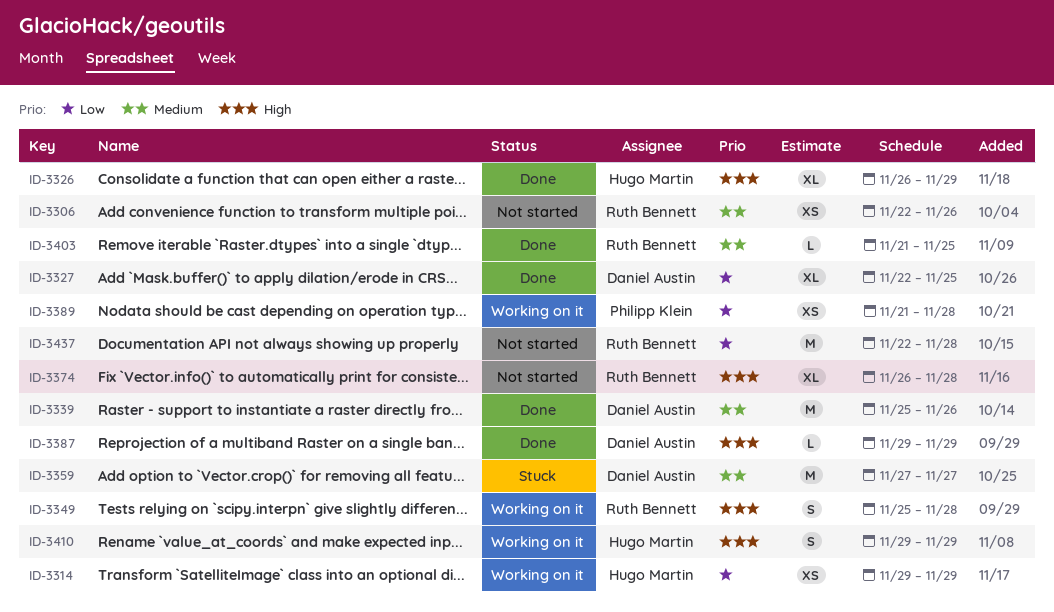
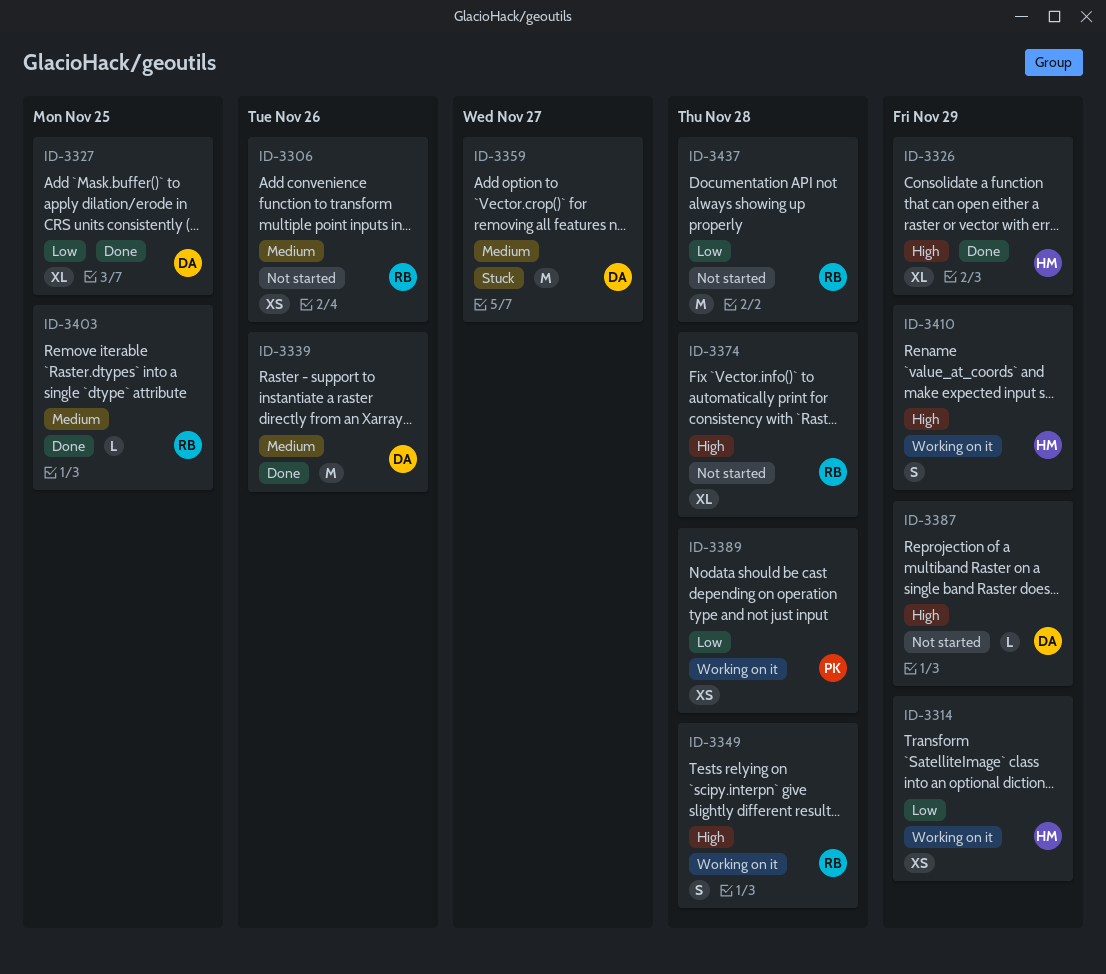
ID-3387, status: Done -> Not started

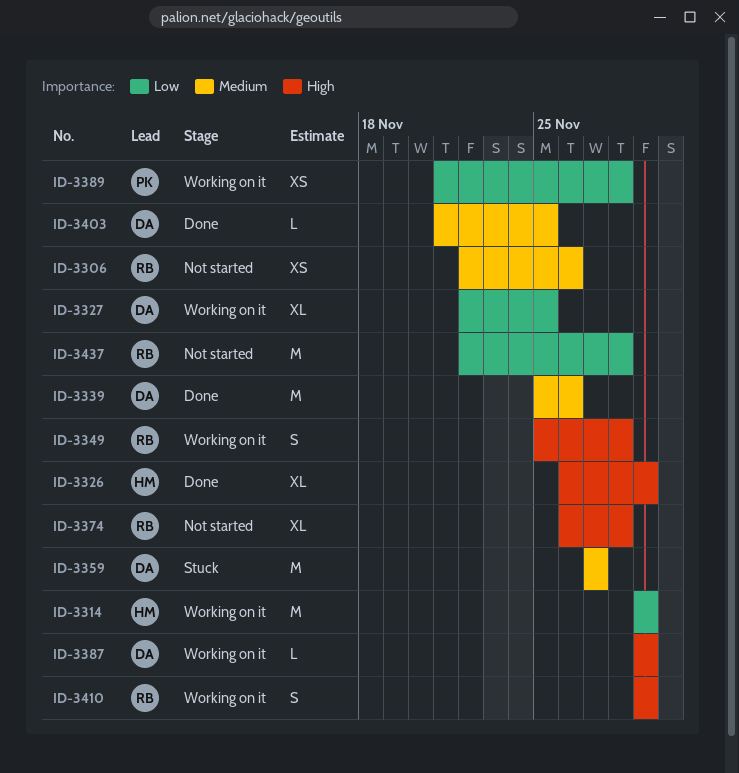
ID-3314, estimate: XS -> M
ID-3327, status: Done -> Working on it
ID-3387, status: Not started -> Working on it
ID-3403, owner: RB -> DA
ID-3410, owner: HM -> RB

